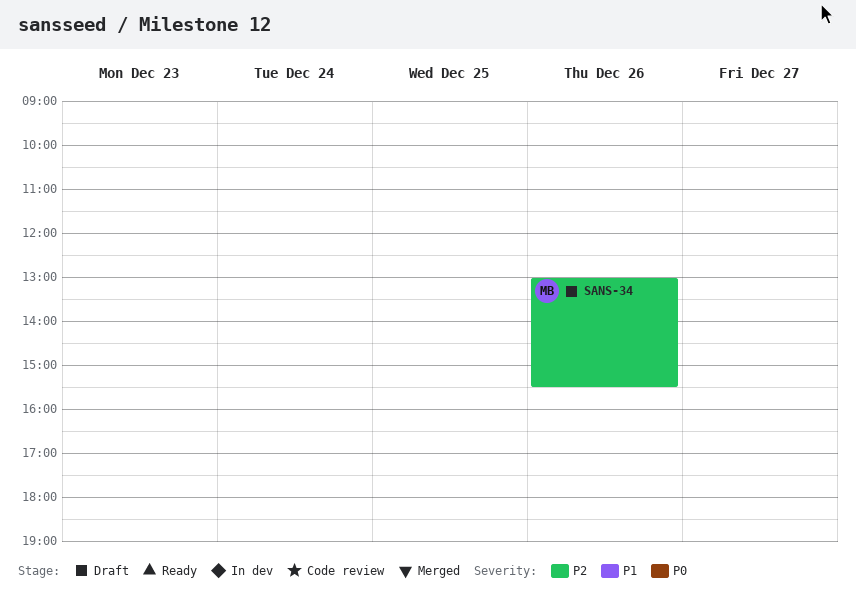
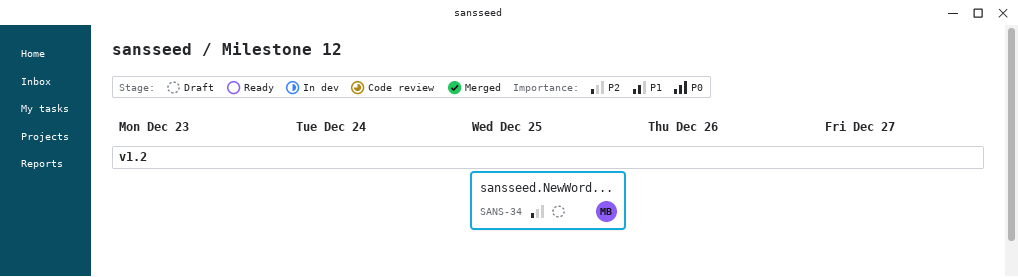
SANS-34, day: Dec 26 -> Dec 25

